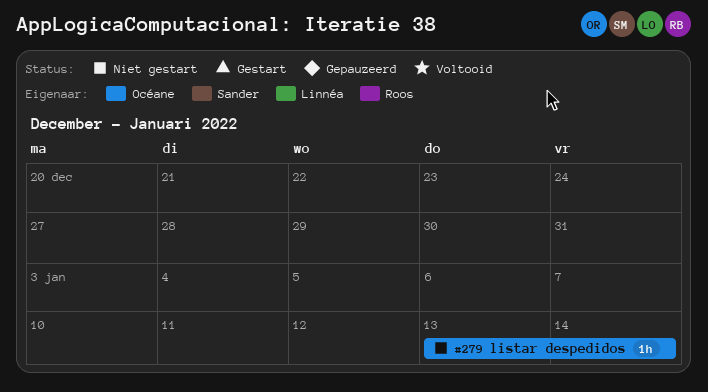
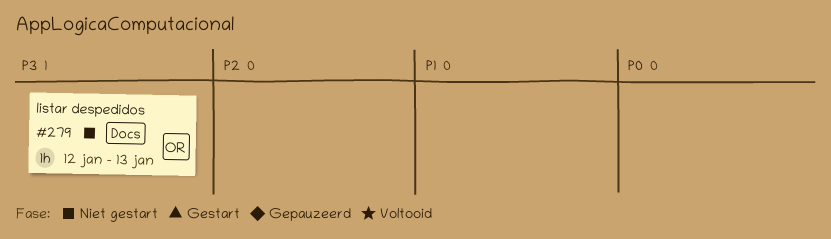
#279, start: Jan 13 -> Jan 12
#279, due: Jan 14 -> Jan 13

